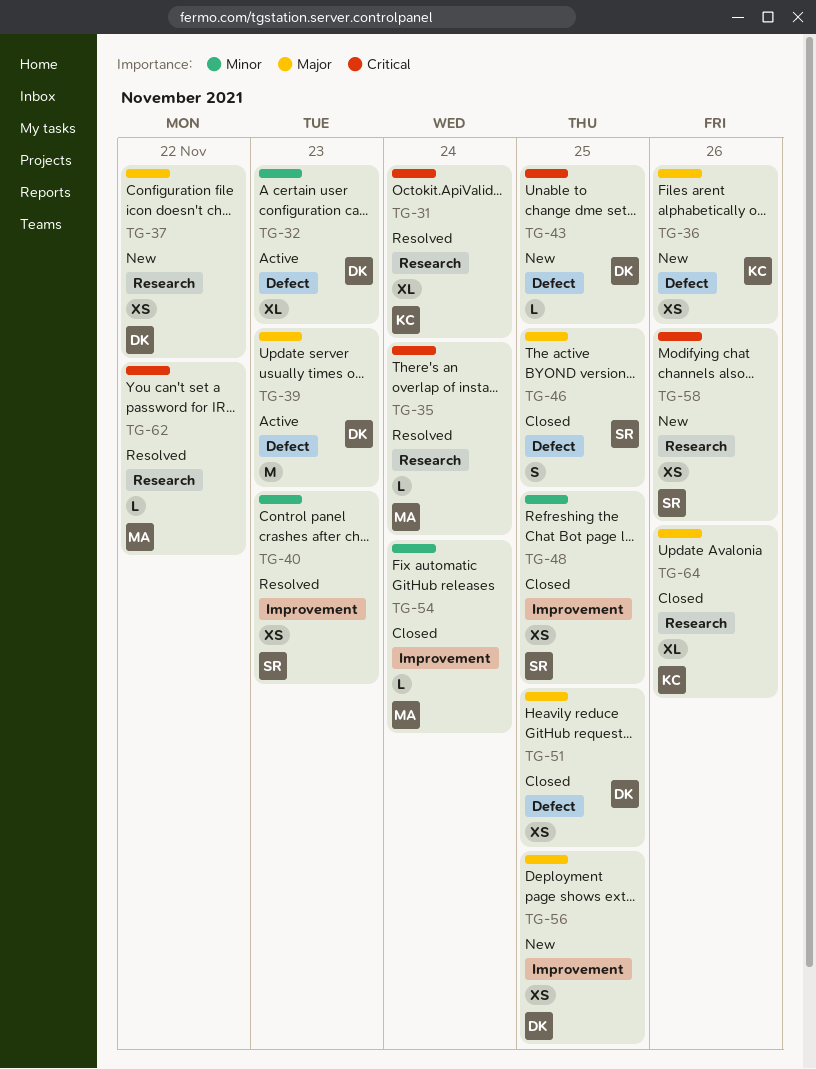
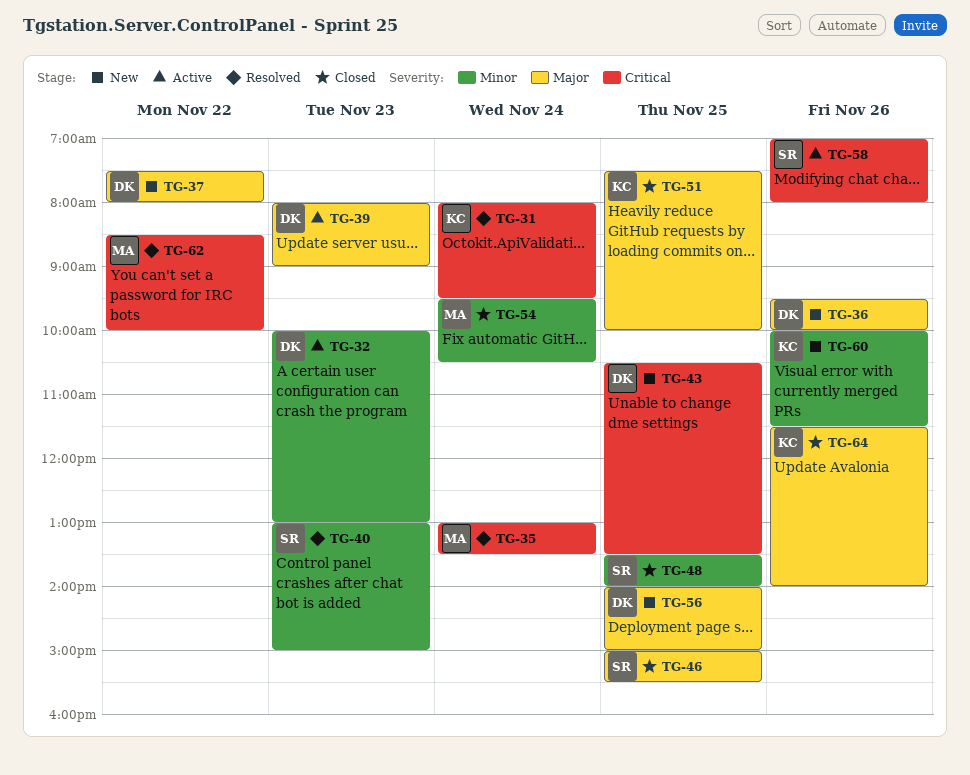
TG-36, owner: KC -> DK
TG-51, owner: DK -> KC
TG-58, status: New -> Active
TG-60: none -> present

